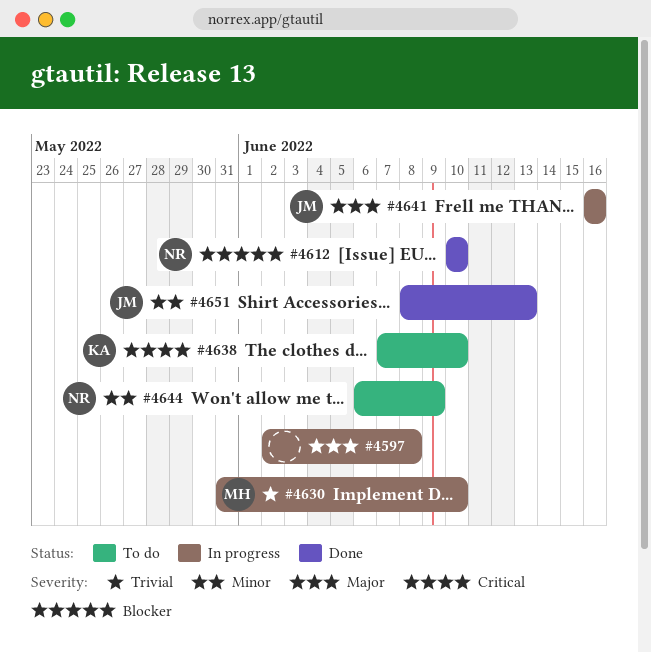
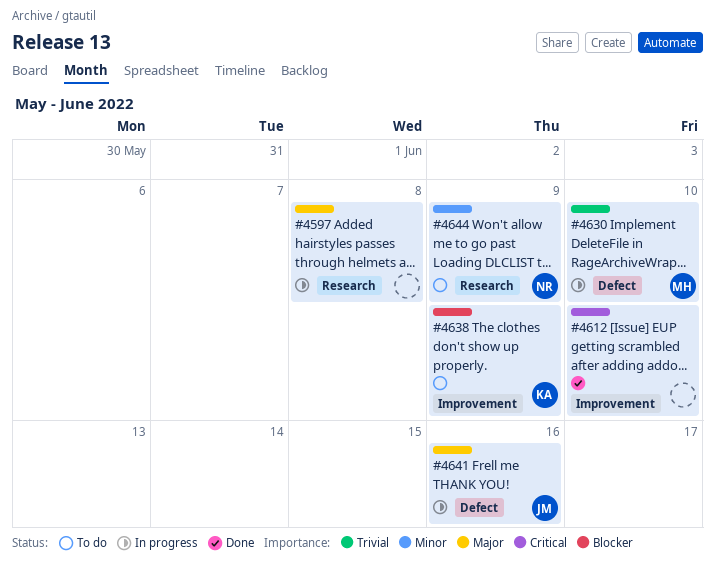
#4612, owner: NR -> none
#4612, priority: Blocker -> Critical
#4638, priority: Critical -> Blocker
#4638, due: Jun 10 -> Jun 9
#4651: present -> none

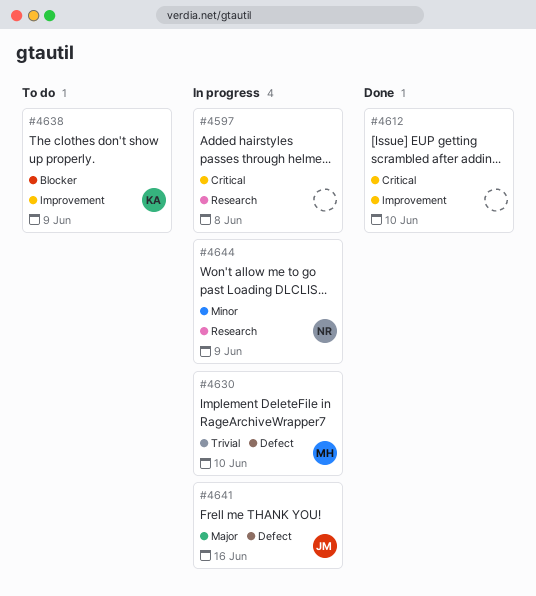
#4597, priority: Major -> Critical
#4644, status: To do -> In progress

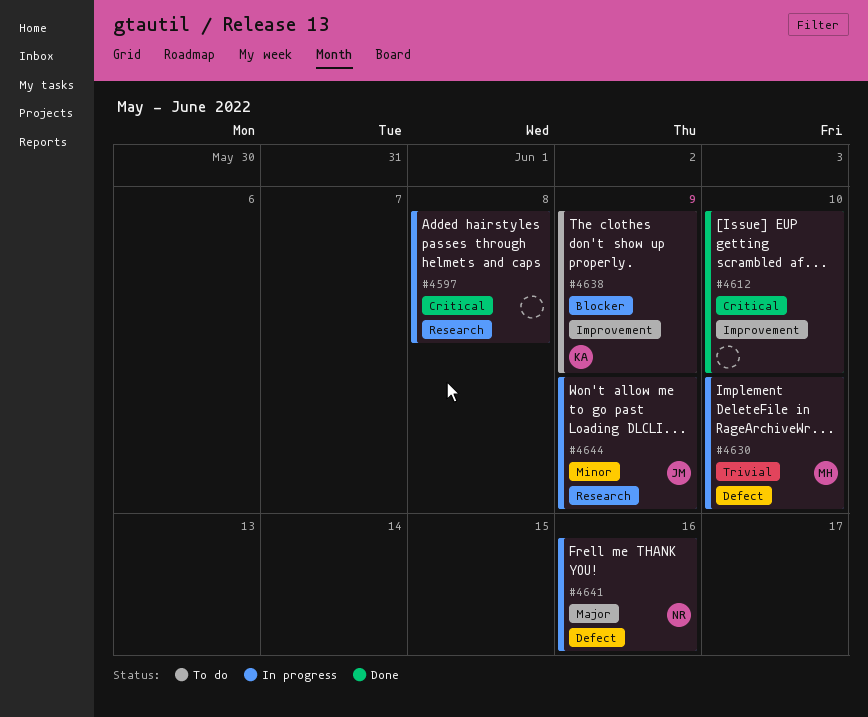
#4641, owner: JM -> NR
#4644, owner: NR -> JM

